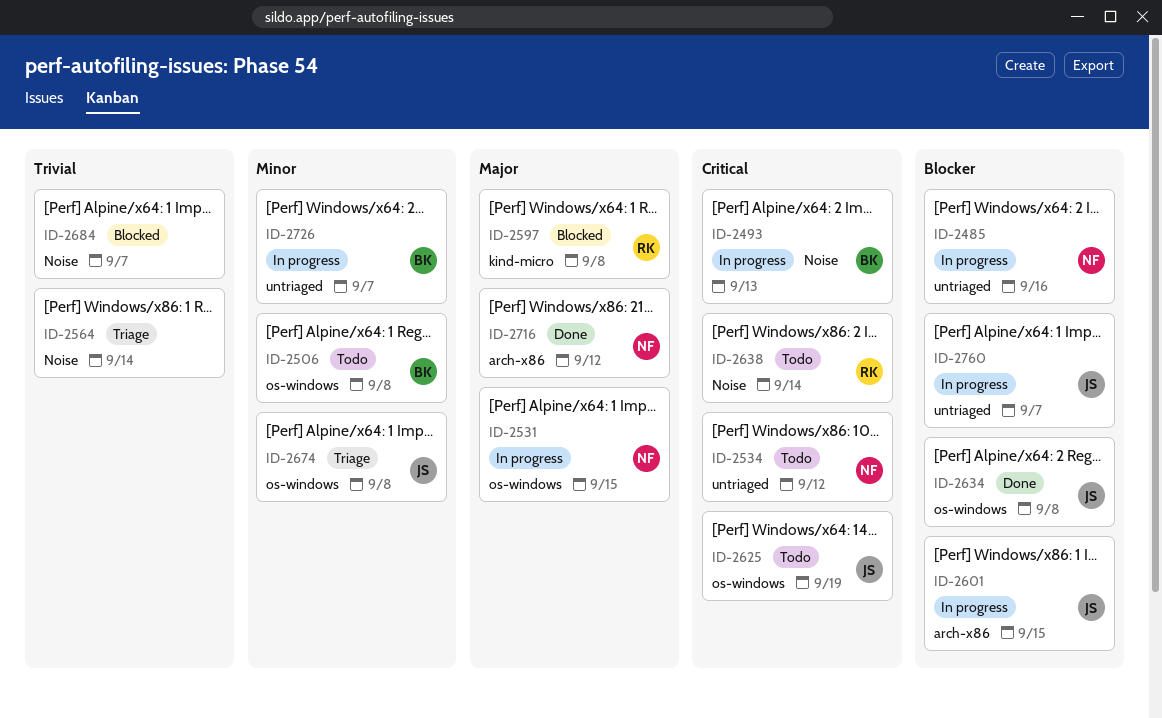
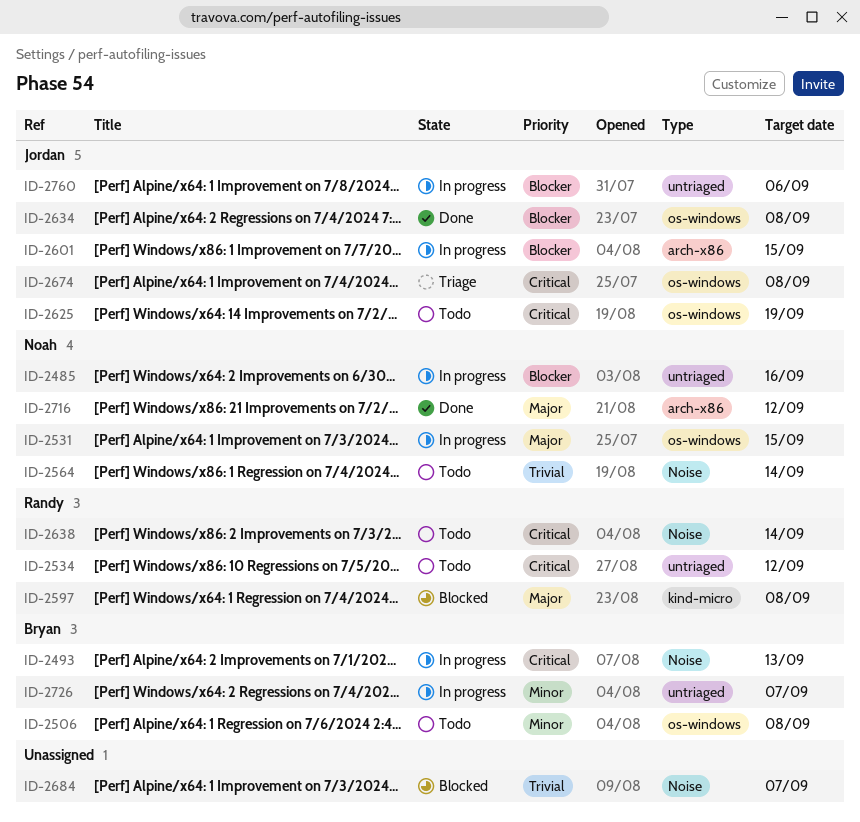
ID-2534, owner: Noah -> Randy
ID-2564, status: Triage -> Todo
ID-2564, owner: none -> Noah
ID-2674, priority: Minor -> Critical
ID-2760, due: Sep 7 -> Sep 6

